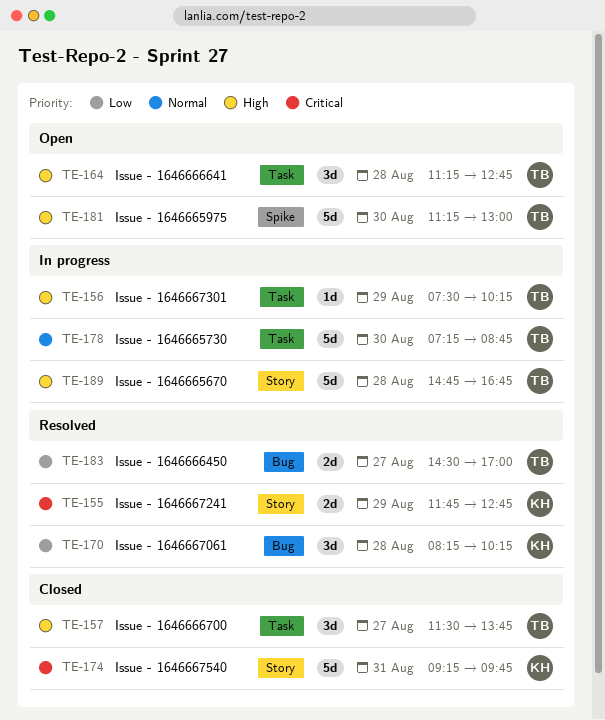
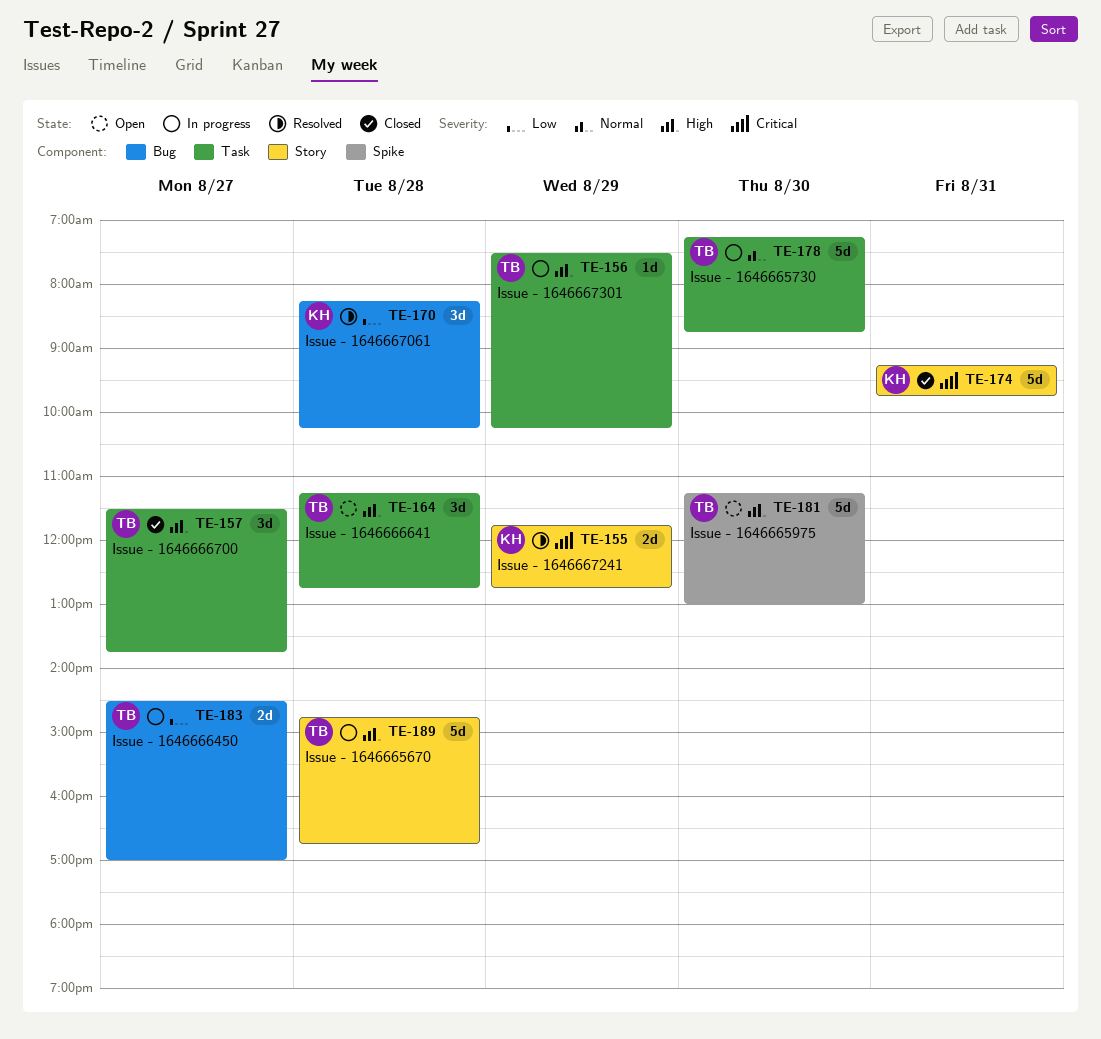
TE-183, status: Resolved -> In progress

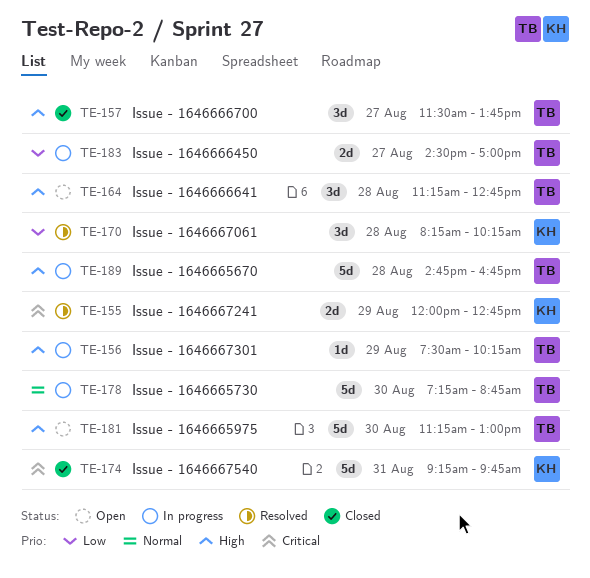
TE-155, begins: 11:45 -> 12:00

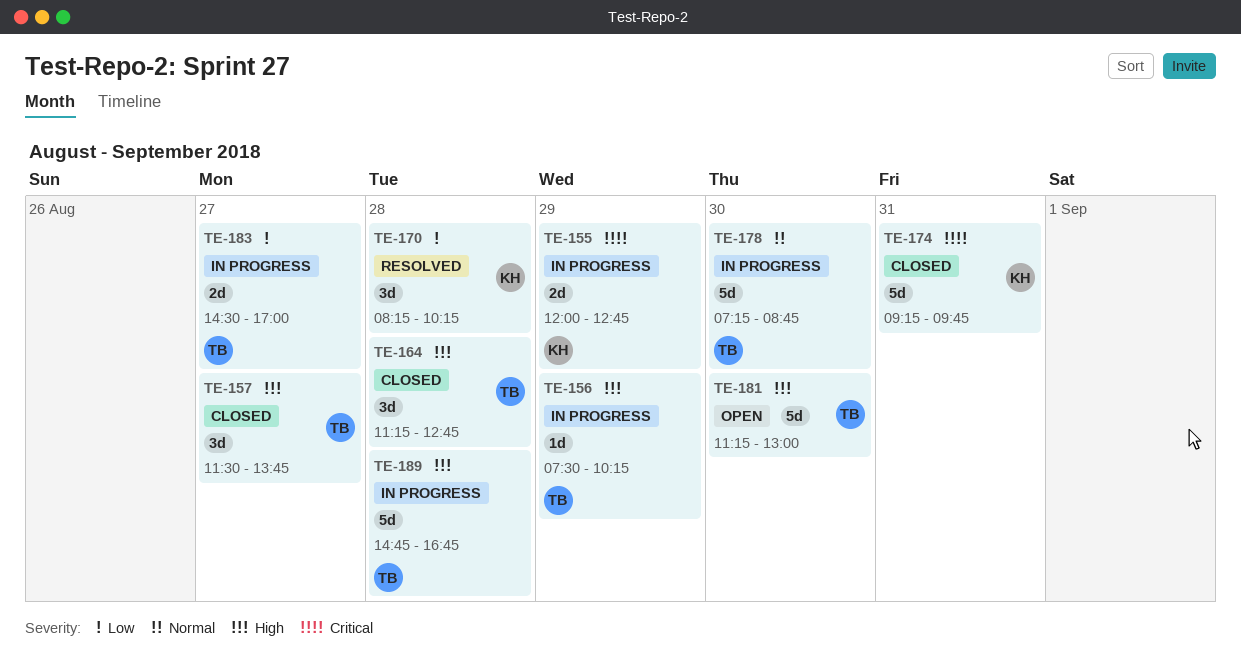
TE-155, status: Resolved -> In progress
TE-164, status: Open -> Closed

